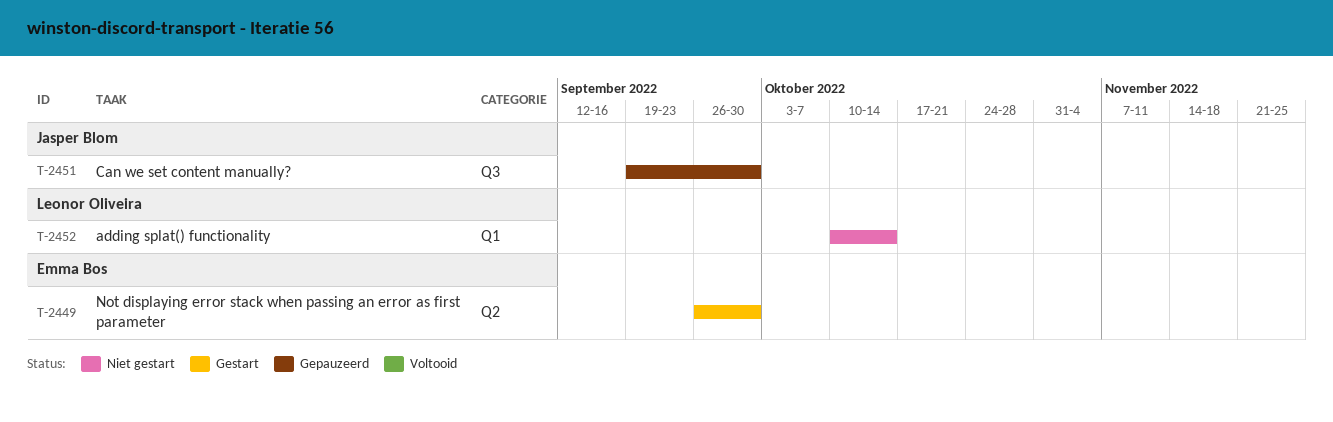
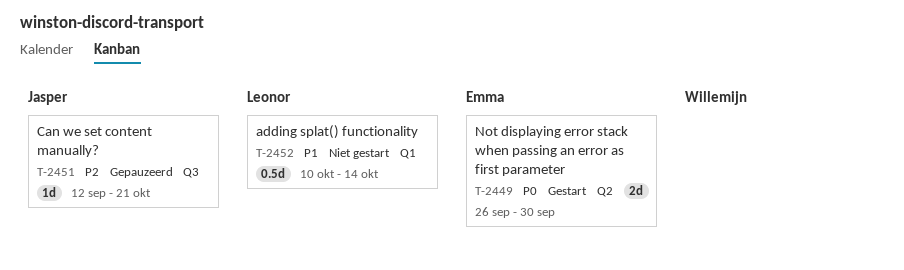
T-2451, start: Sep 19 -> Sep 12
T-2451, due: Sep 30 -> Oct 21

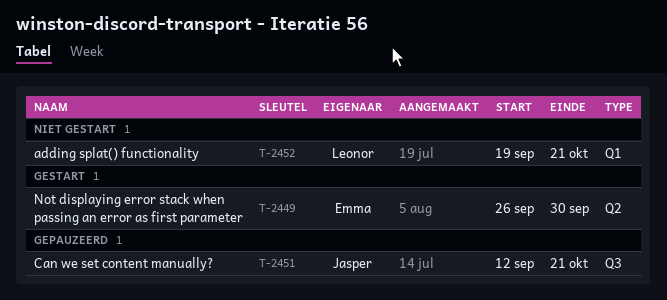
T-2452, start: Oct 10 -> Sep 19
T-2452, due: Oct 14 -> Oct 21

